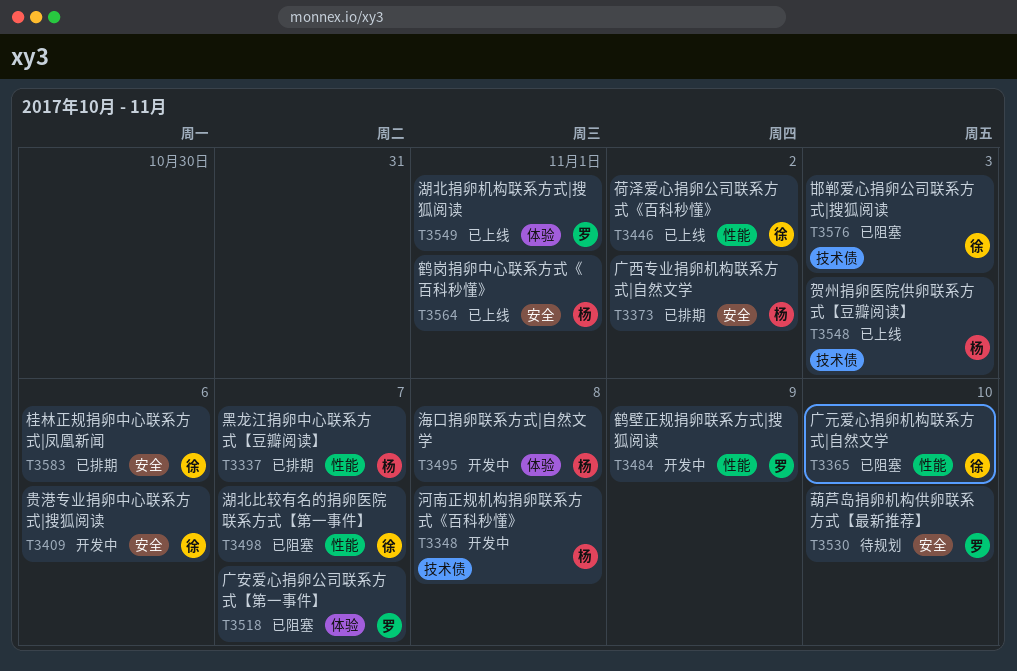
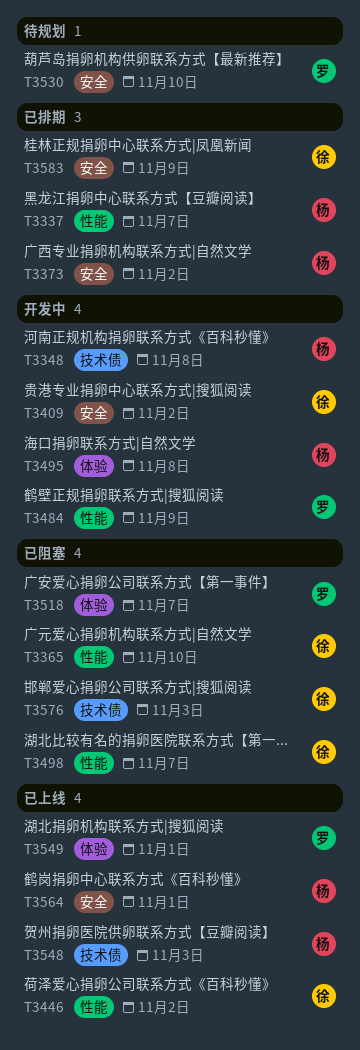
T3409, due: Nov 6 -> Nov 2
T3583, due: Nov 6 -> Nov 9

